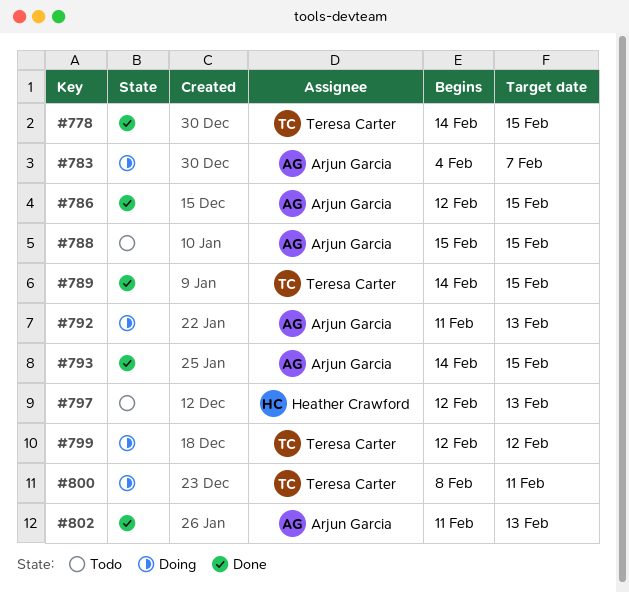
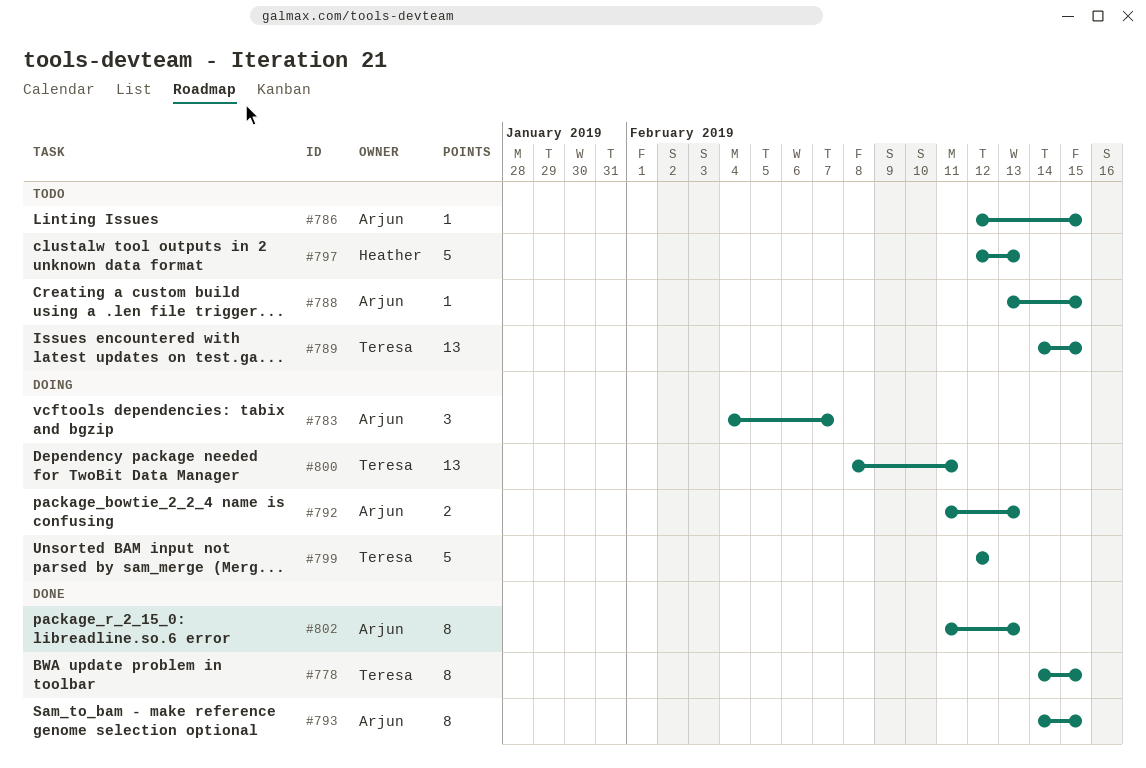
#786, status: Done -> Todo
#788, start: Feb 15 -> Feb 13
#789, status: Done -> Todo

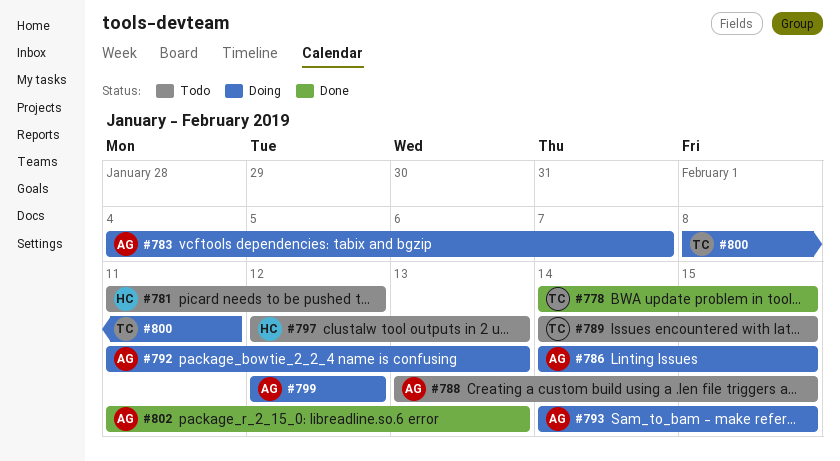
#781: none -> present
#786, status: Todo -> Doing
#786, start: Feb 12 -> Feb 14
#793, status: Done -> Doing
#799, owner: Teresa -> Arjun

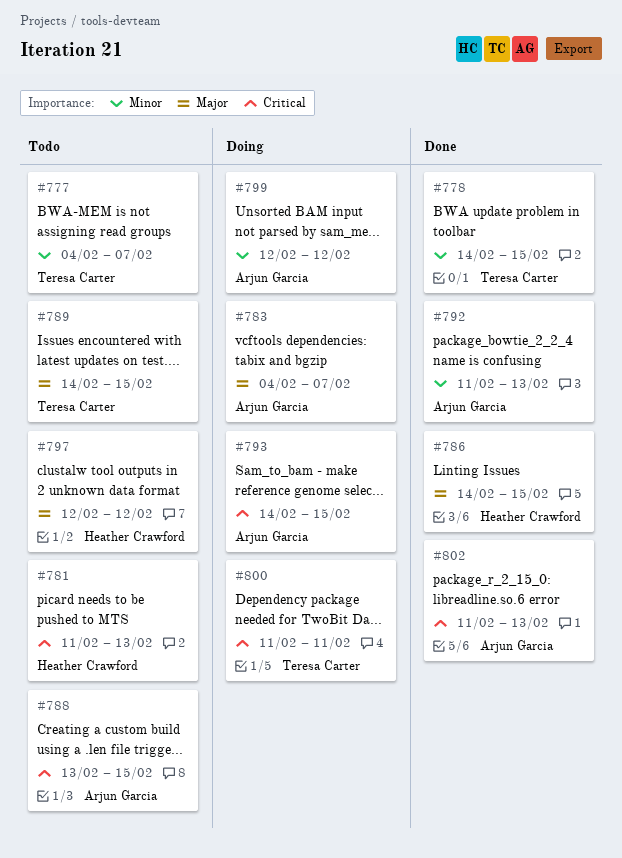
#777: none -> present
#781, due: Feb 12 -> Feb 13
#786, status: Doing -> Done
#786, owner: Arjun Garcia -> Heather Crawford
#792, status: Doing -> Done
#797, due: Feb 13 -> Feb 12
#800, start: Feb 8 -> Feb 11

